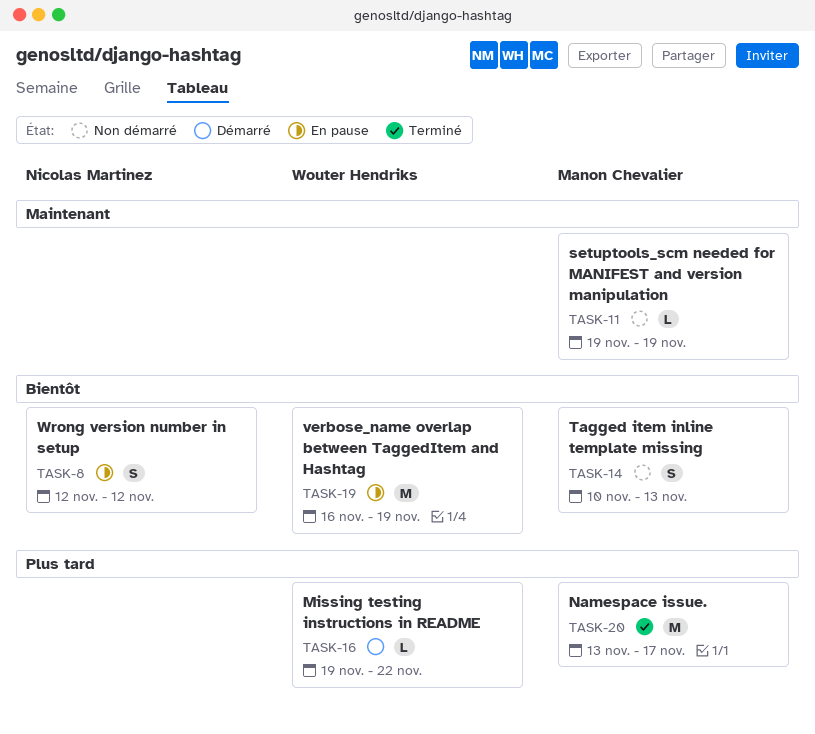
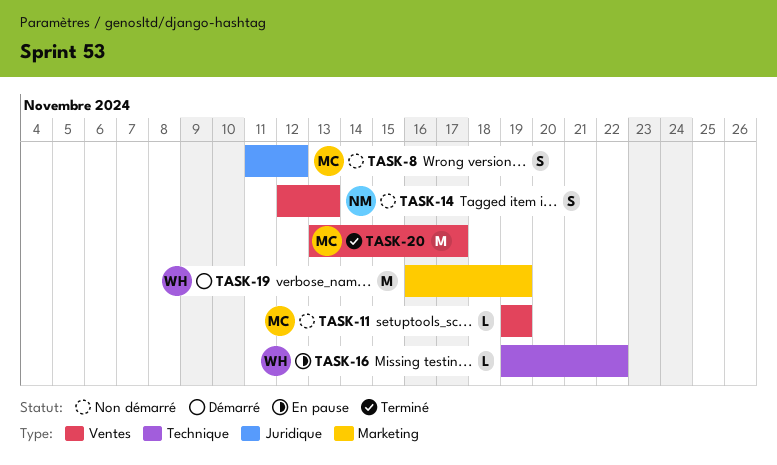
TASK-8, status: En pause -> Non démarré
TASK-8, owner: Nicolas Martinez -> Manon Chevalier
TASK-8, start: Nov 12 -> Nov 11
TASK-14, owner: Manon Chevalier -> Nicolas Martinez
TASK-14, start: Nov 10 -> Nov 12
TASK-16, status: Démarré -> En pause
TASK-19, status: En pause -> Démarré

